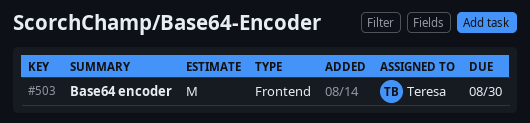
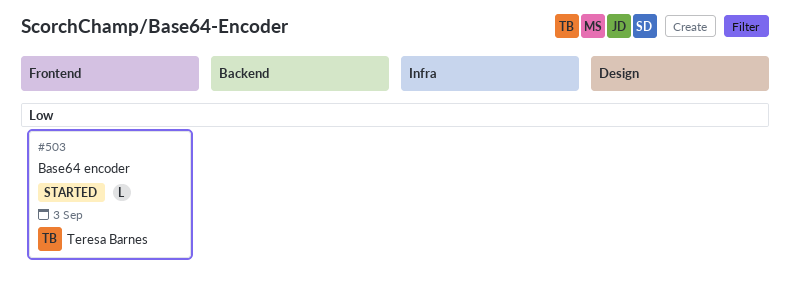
#503, estimate: M -> L
#503, due: Aug 30 -> Sep 3

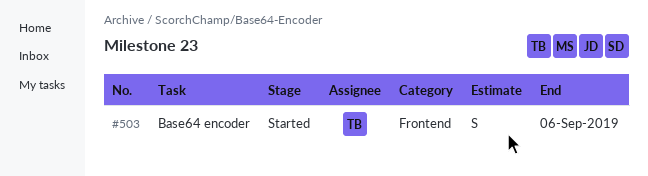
#503, estimate: L -> S
#503, due: Sep 3 -> Sep 6

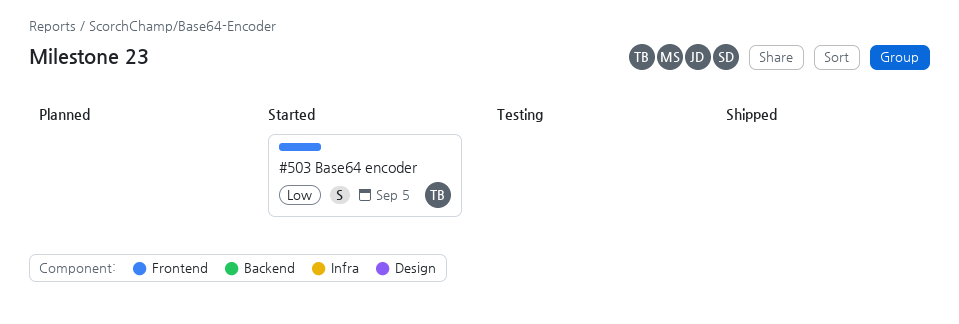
#503, due: Sep 6 -> Sep 5

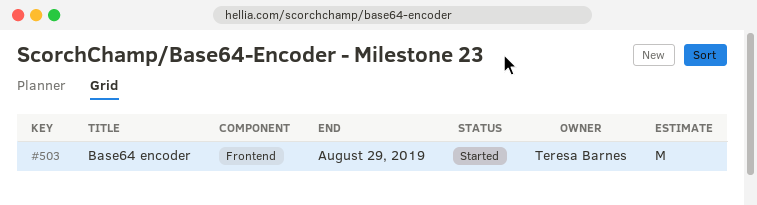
#503, estimate: S -> M
#503, due: Sep 5 -> Aug 29

